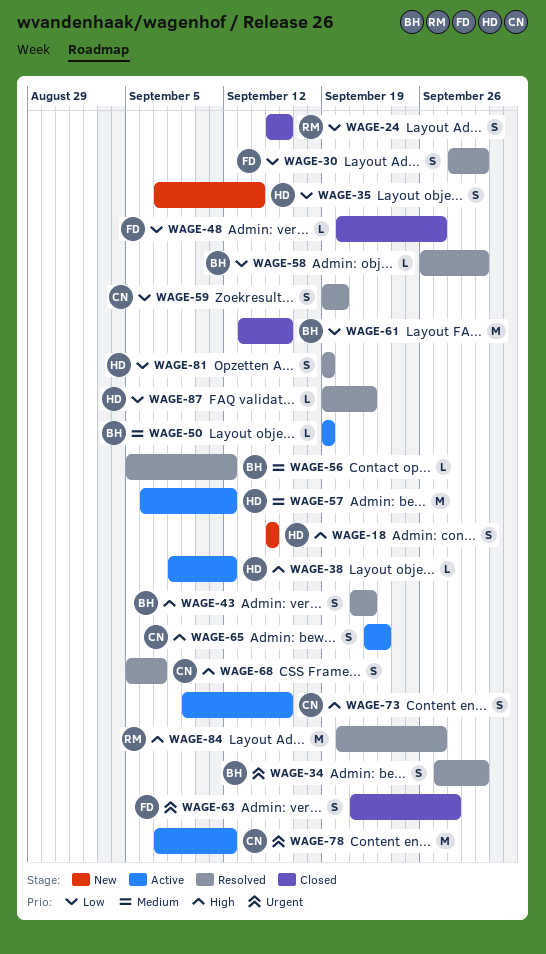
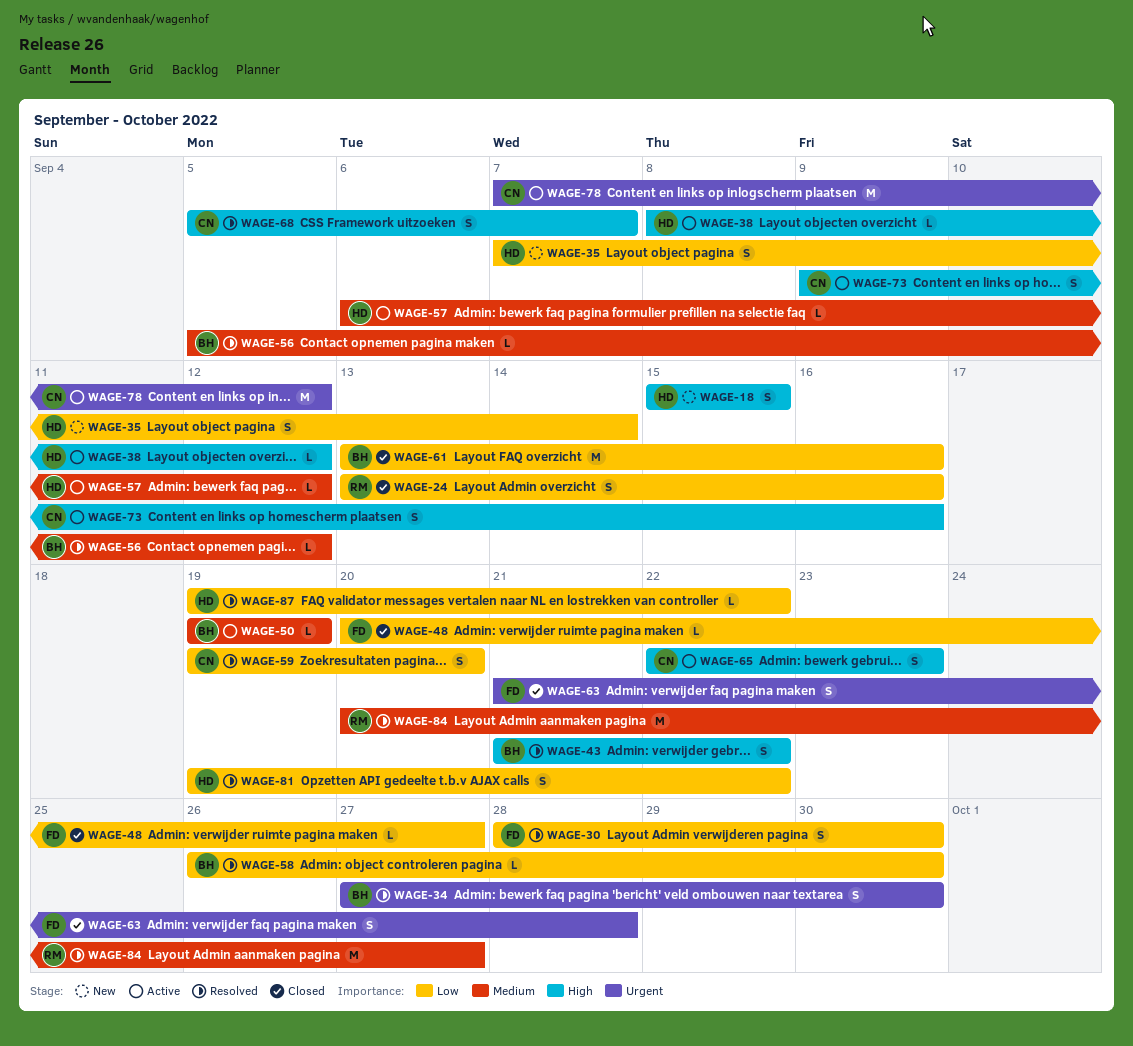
WAGE-24, start: Sep 15 -> Sep 13
WAGE-57, estimate: M -> L
WAGE-81, due: Sep 19 -> Sep 22
WAGE-84, priority: High -> Medium

